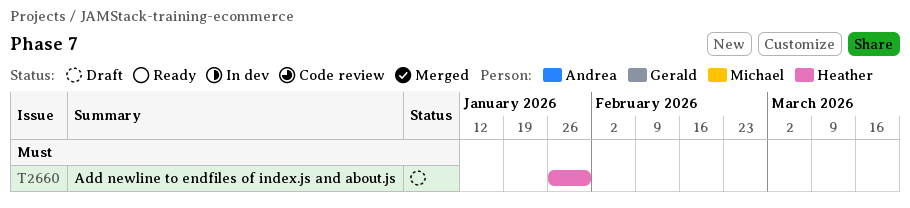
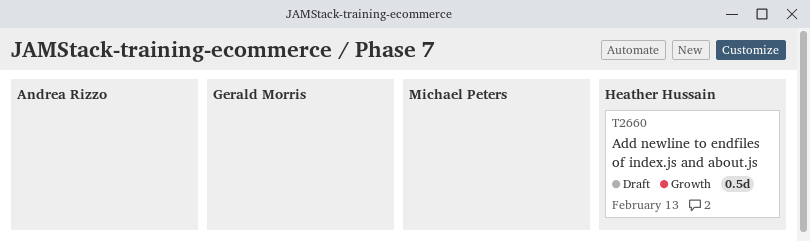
T2660, due: Jan 30 -> Feb 13

